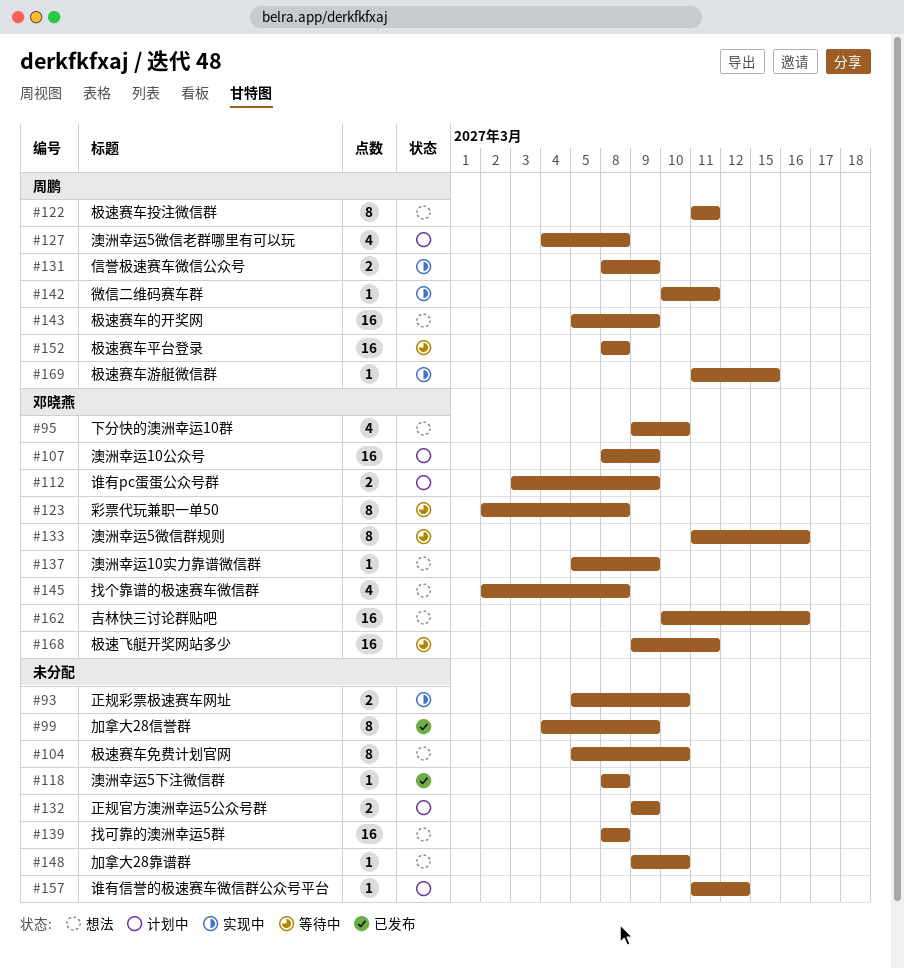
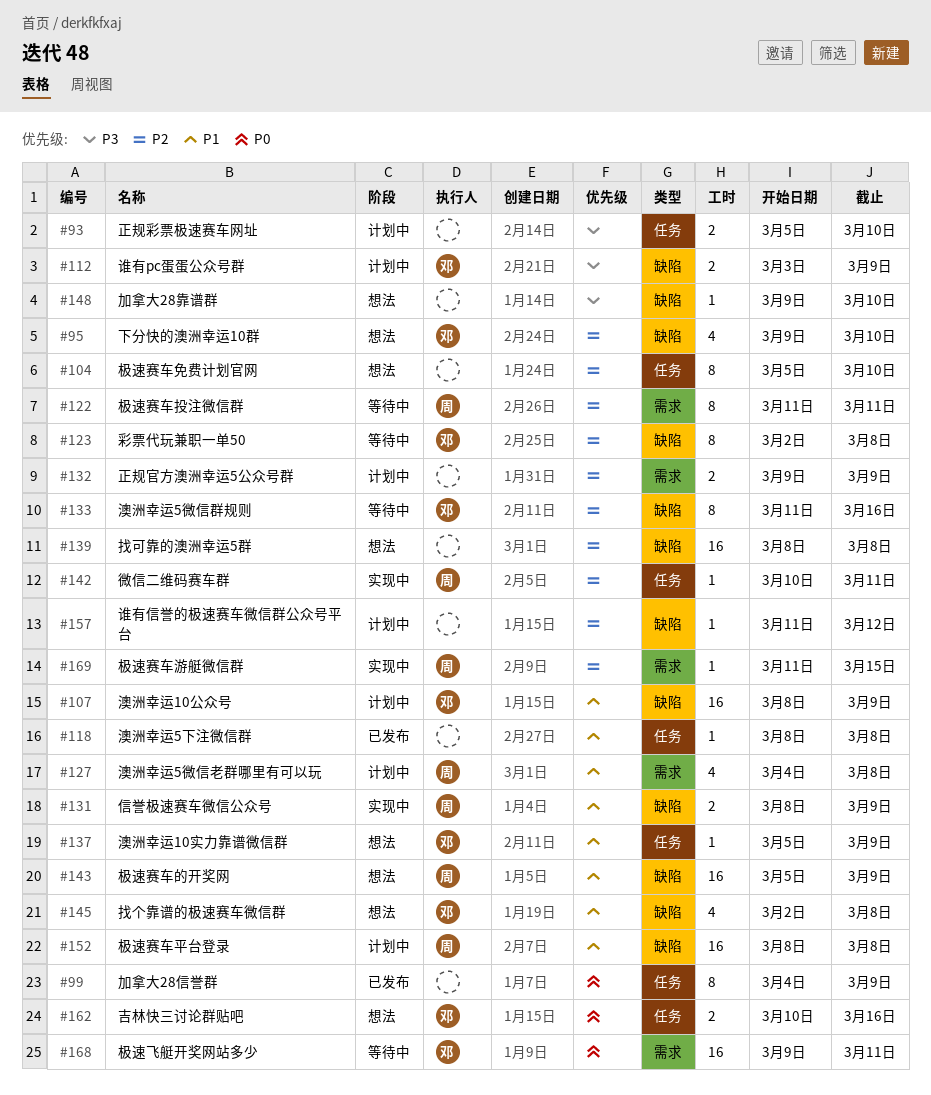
#93, status: 实现中 -> 计划中
#122, status: 想法 -> 等待中
#152, status: 等待中 -> 计划中
#162, estimate: 16 -> 2

